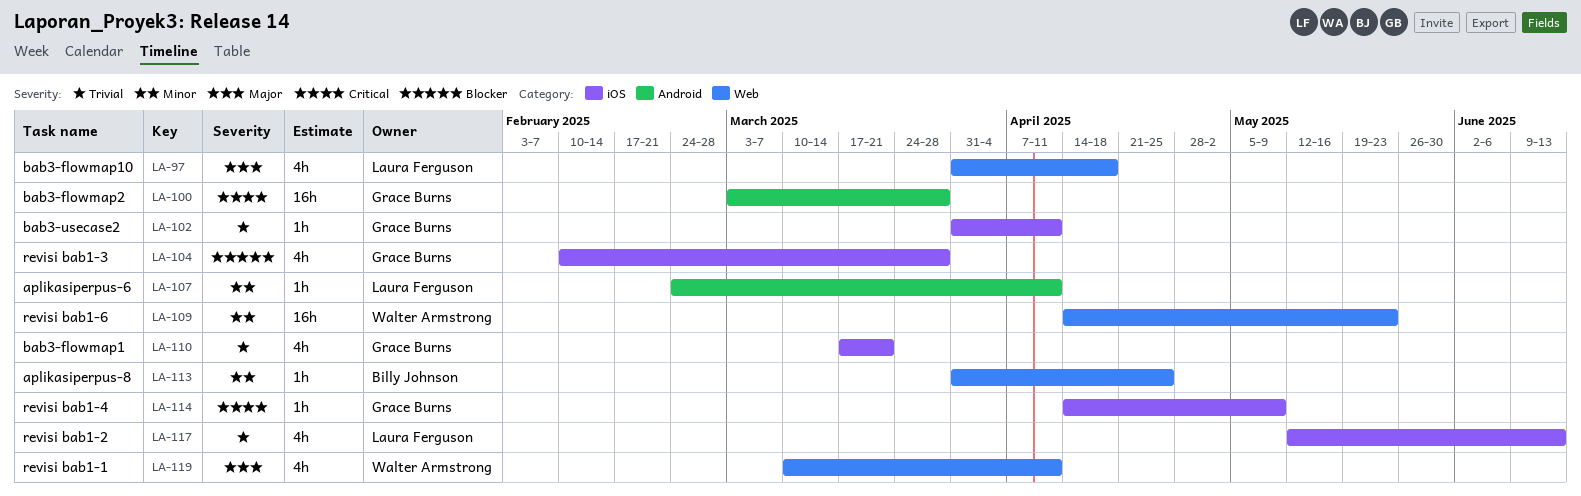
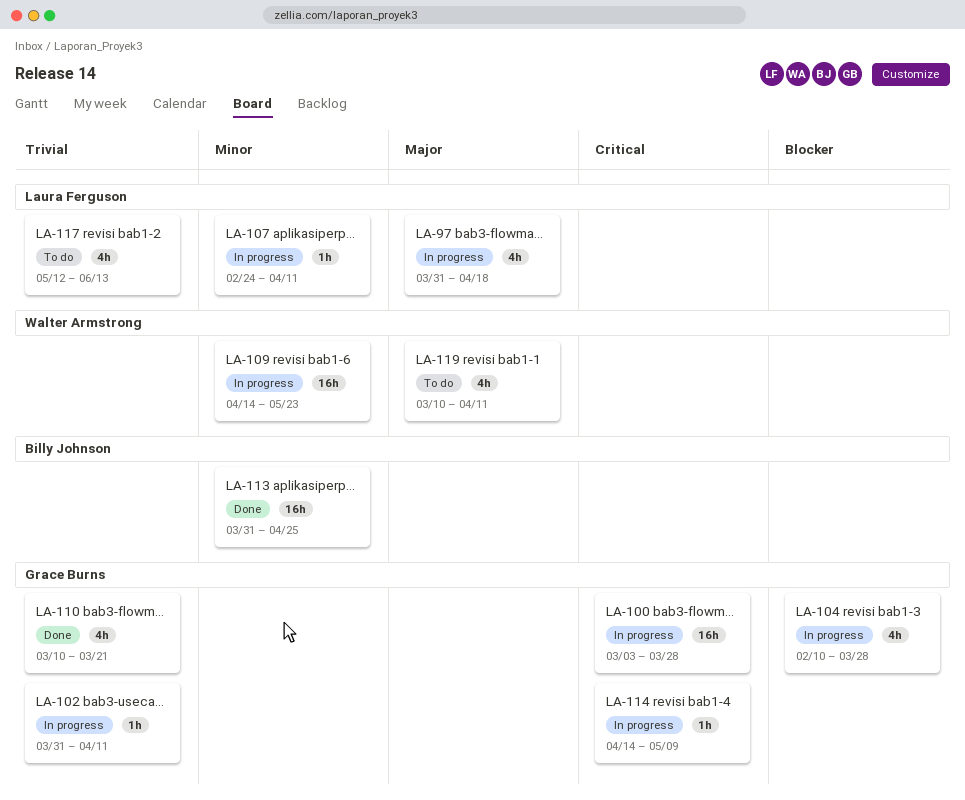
LA-110, start: Mar 17 -> Mar 10
LA-113, estimate: 1h -> 16h

